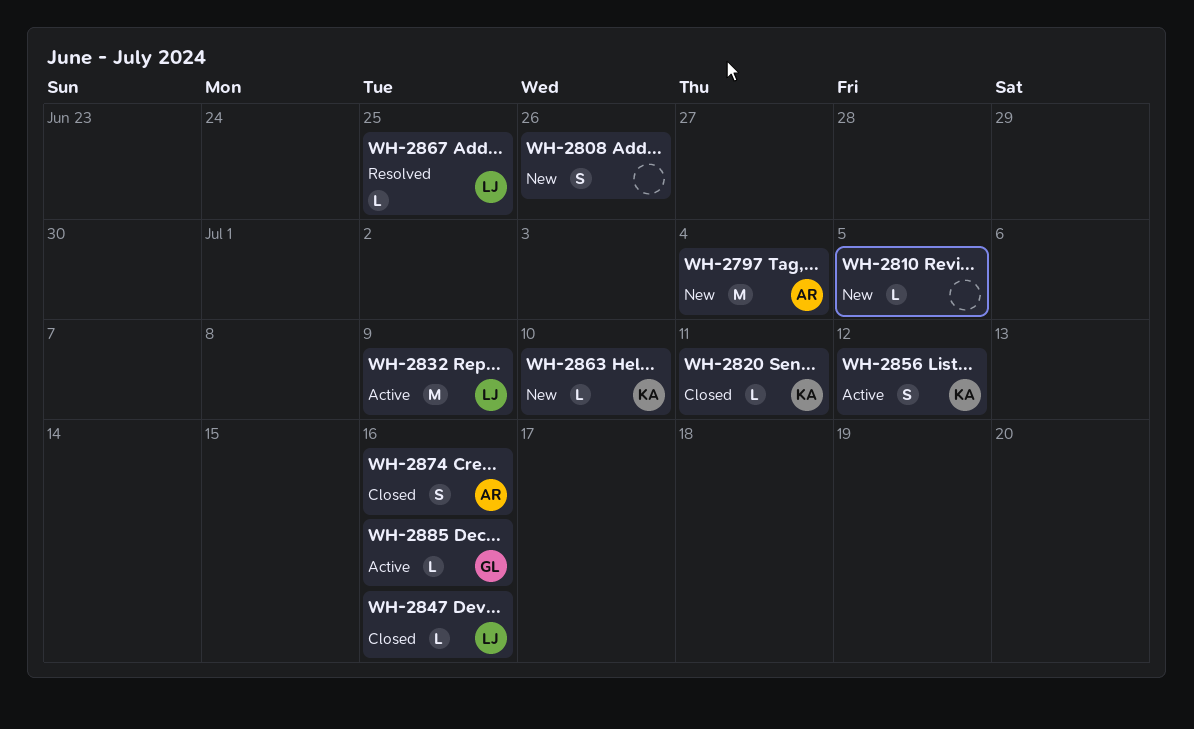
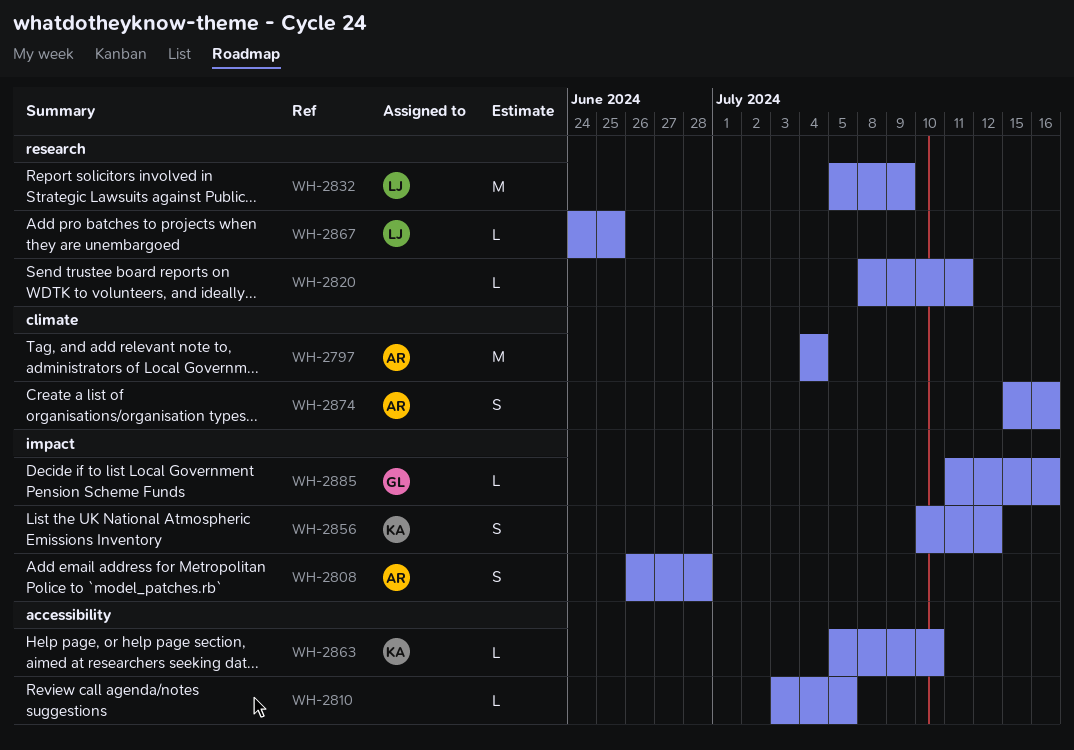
WH-2808, owner: none -> AR
WH-2808, due: Jun 26 -> Jun 28
WH-2820, owner: KA -> none
WH-2847: present -> none

